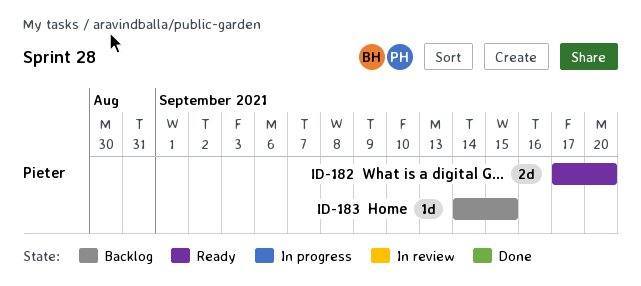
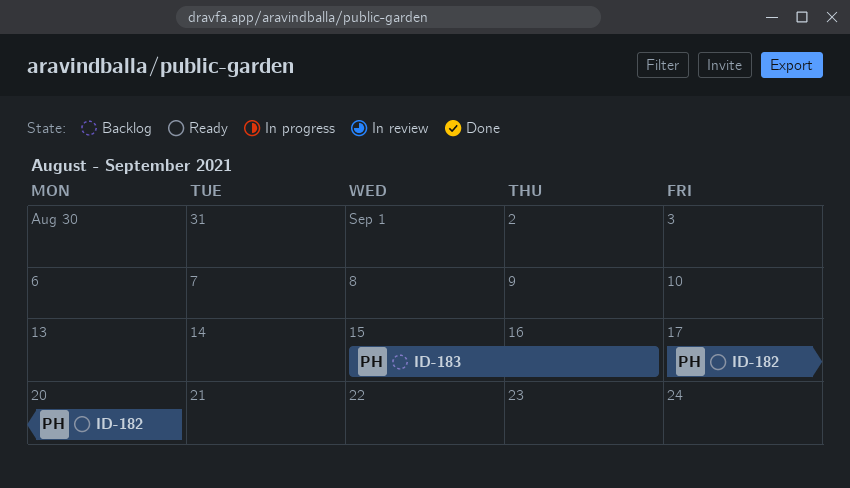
ID-183, start: Sep 14 -> Sep 15
ID-183, due: Sep 15 -> Sep 16

